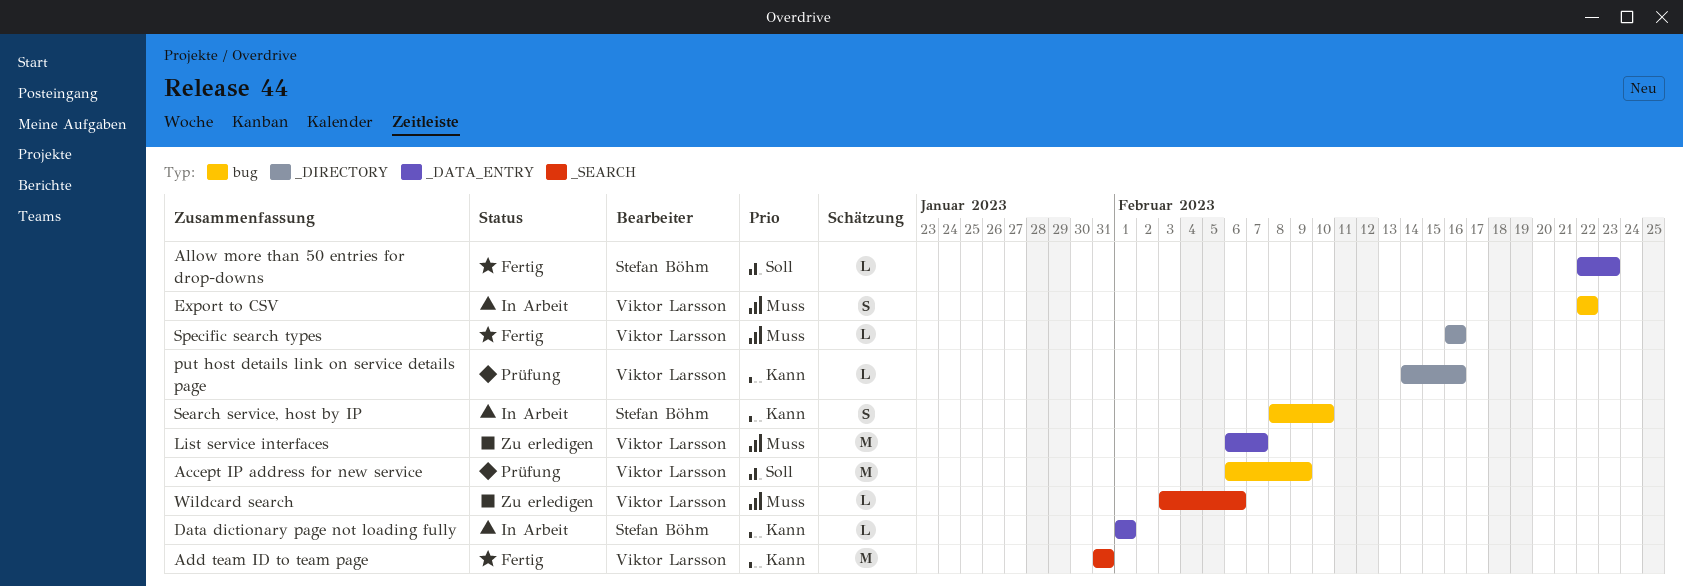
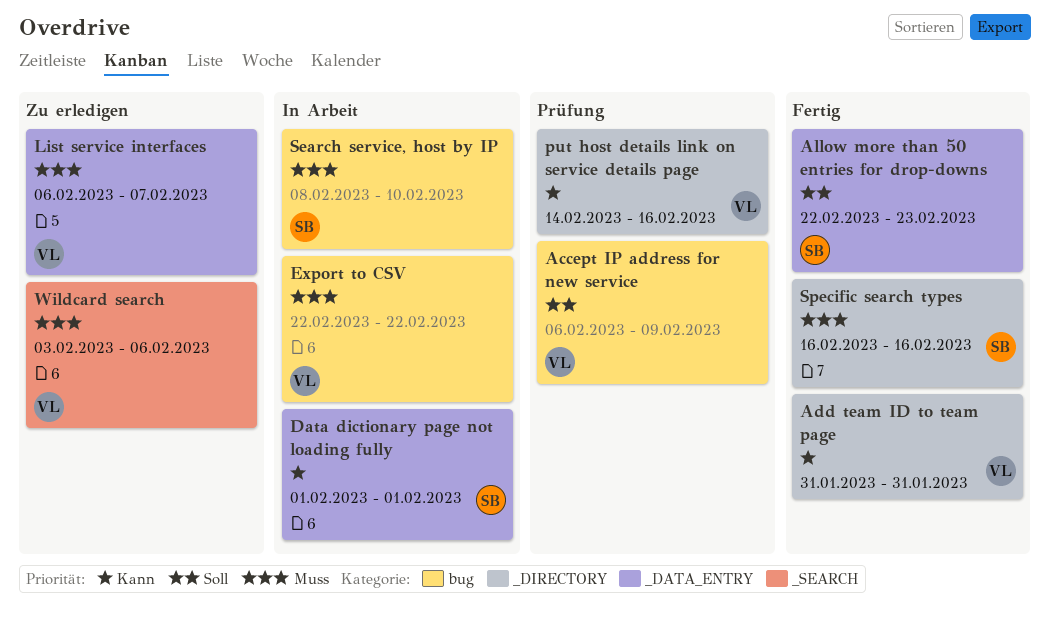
Add team ID to team page, label: _SEARCH -> _DIRECTORY
Search service, host by IP, priority: Kann -> Muss
Specific search types, owner: Viktor Larsson -> Stefan Böhm

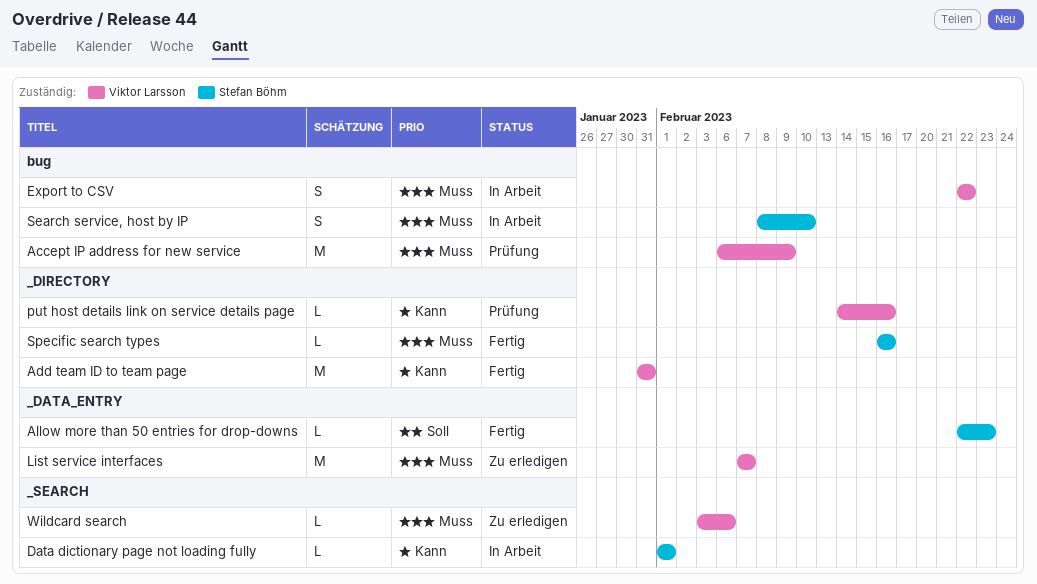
Accept IP address for new service, priority: Soll -> Muss
Data dictionary page not loading fully, label: _DATA_ENTRY -> _SEARCH
List service interfaces, start: Feb 6 -> Feb 7

